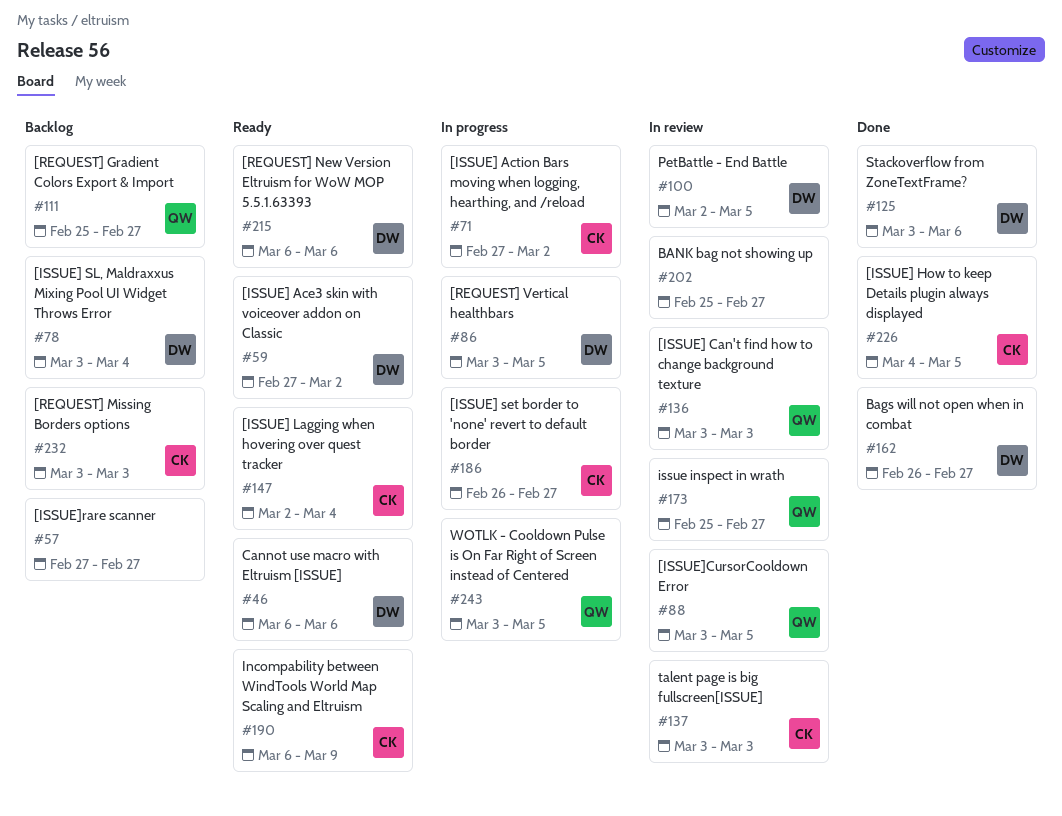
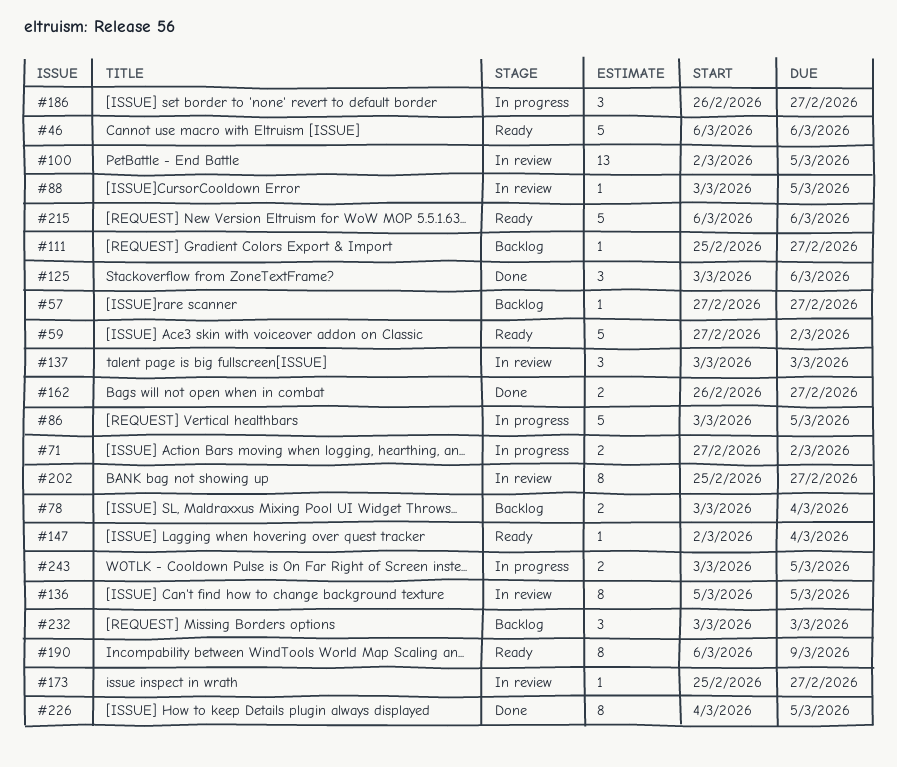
#136, start: Mar 3 -> Mar 5
#136, due: Mar 3 -> Mar 5

